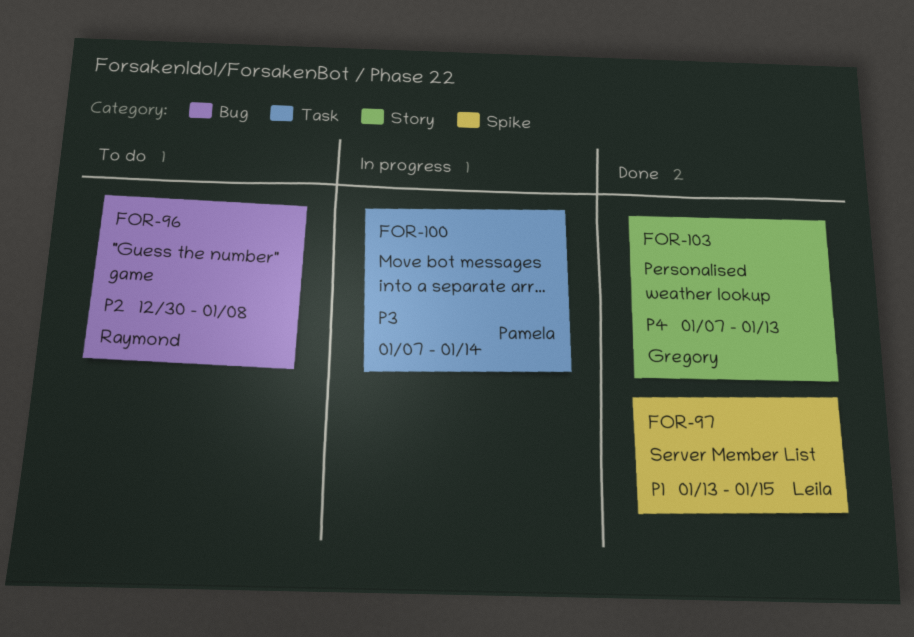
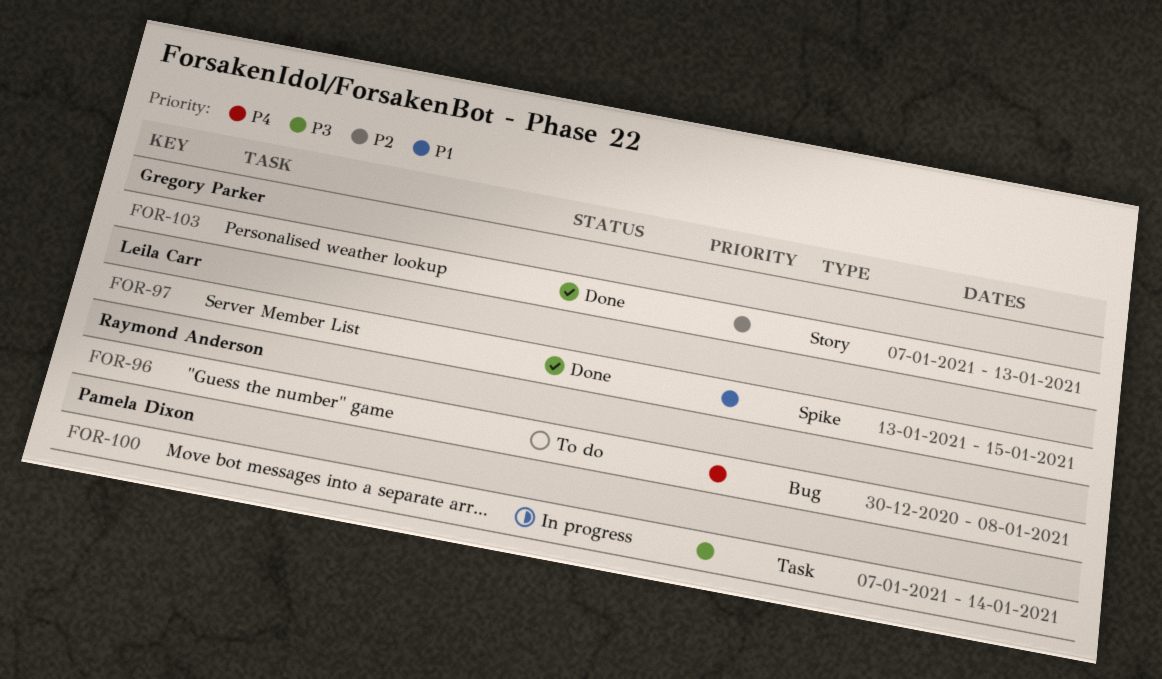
FOR-96, priority: P2 -> P4
FOR-103, priority: P4 -> P2

